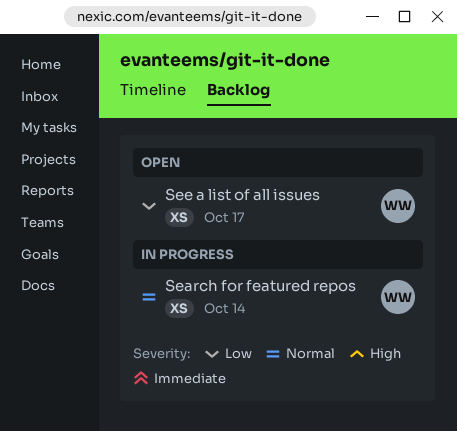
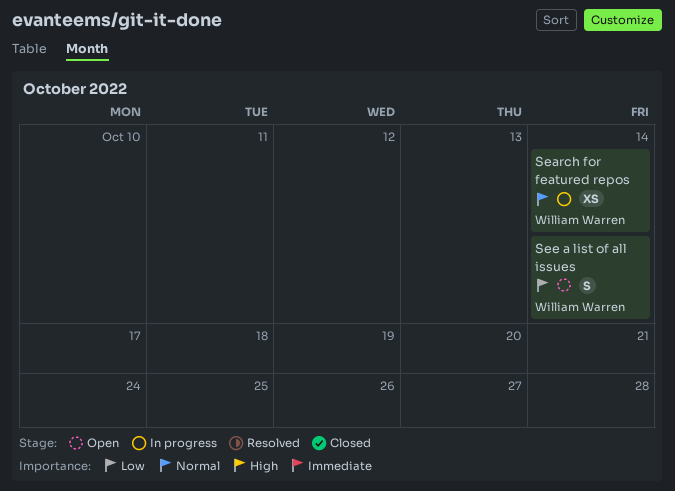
See a list of all issues, estimate: XS -> S
See a list of all issues, due: Oct 17 -> Oct 14

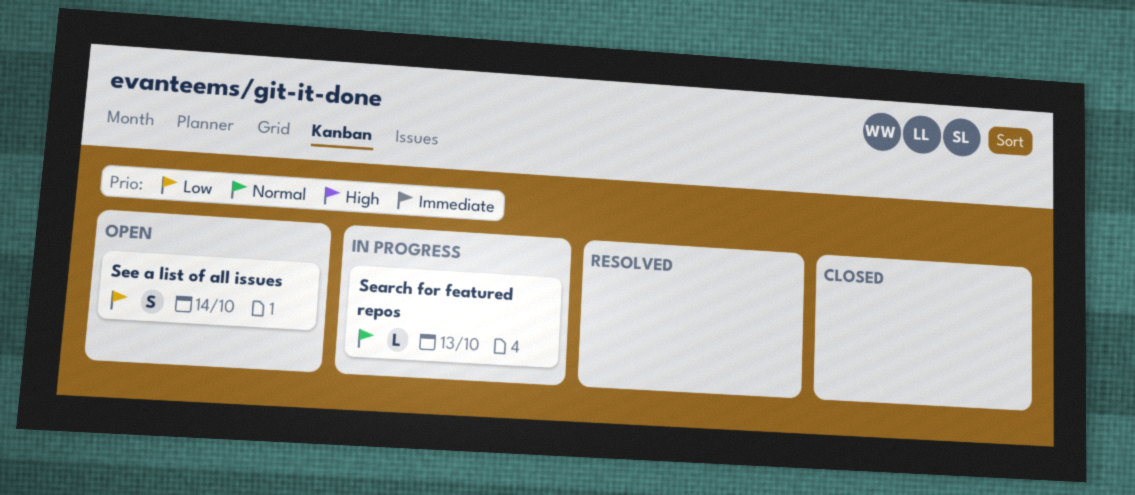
Search for featured repos, estimate: XS -> L
Search for featured repos, due: Oct 14 -> Oct 13

